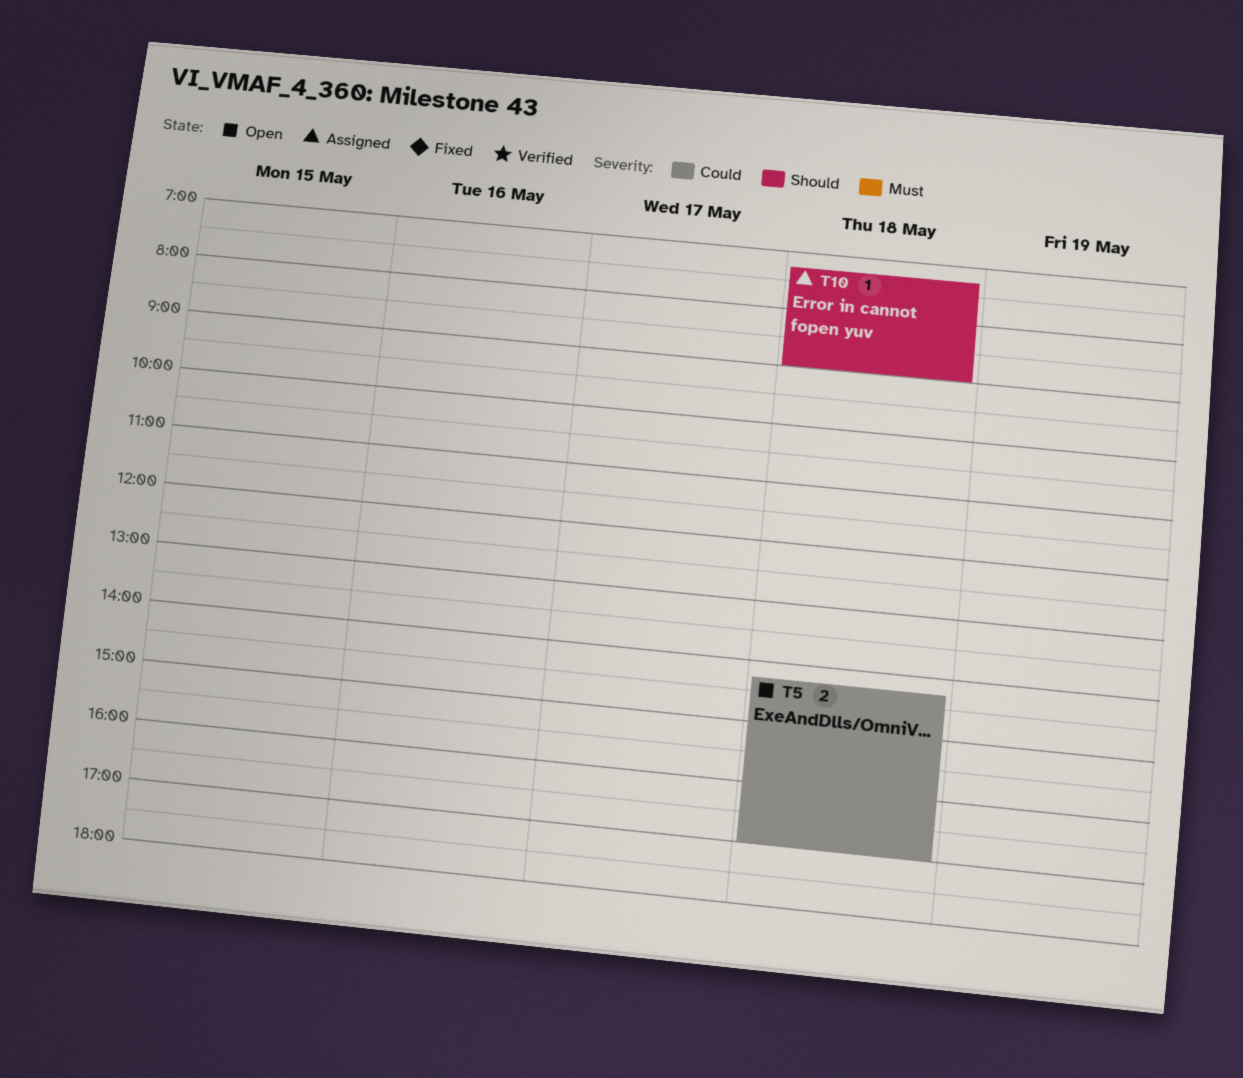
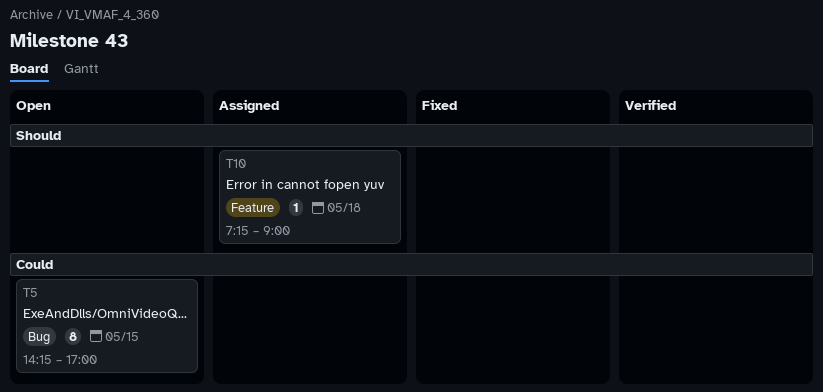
T5, estimate: 2 -> 8
T5, day: May 18 -> May 15

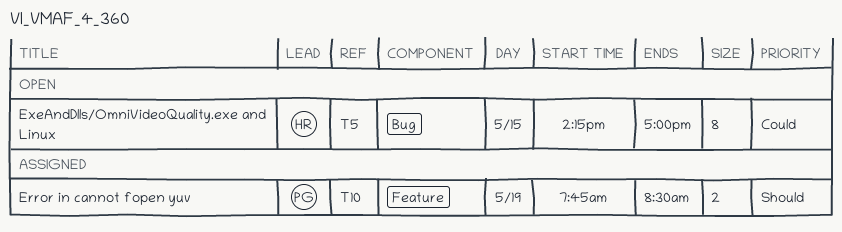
T10, estimate: 1 -> 2
T10, day: May 18 -> May 19
T10, begins: 07:15 -> 07:45
T10, ends: 09:00 -> 08:30

